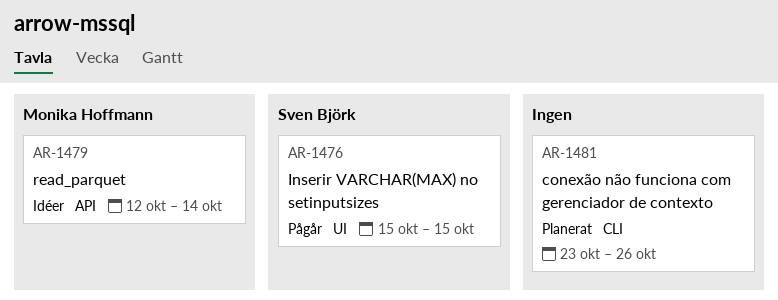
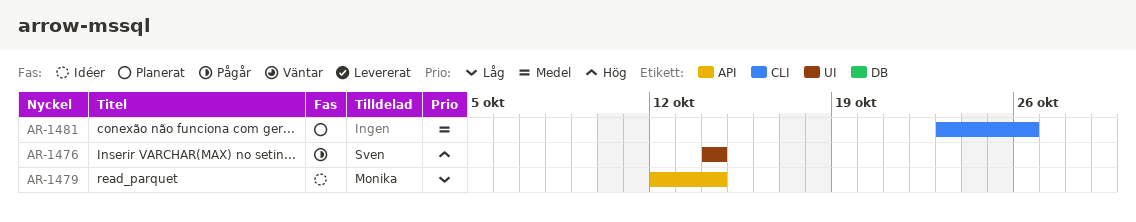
AR-1476, start: Oct 15 -> Oct 14
AR-1476, due: Oct 15 -> Oct 14

